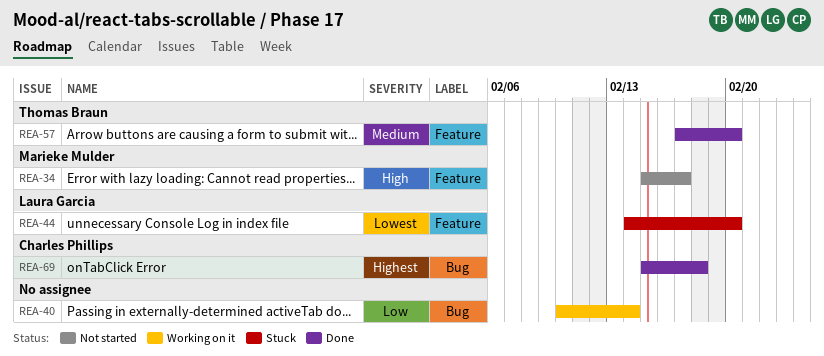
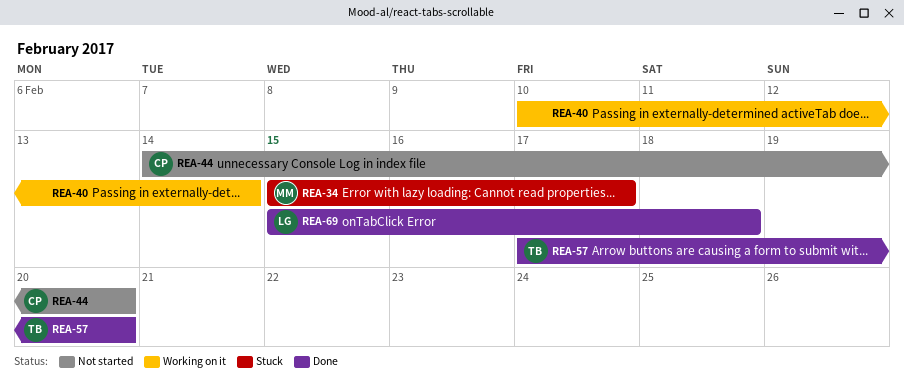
REA-34, status: Not started -> Stuck
REA-44, status: Stuck -> Not started
REA-44, owner: Laura Garcia -> Charles Phillips
REA-69, owner: Charles Phillips -> Laura Garcia

